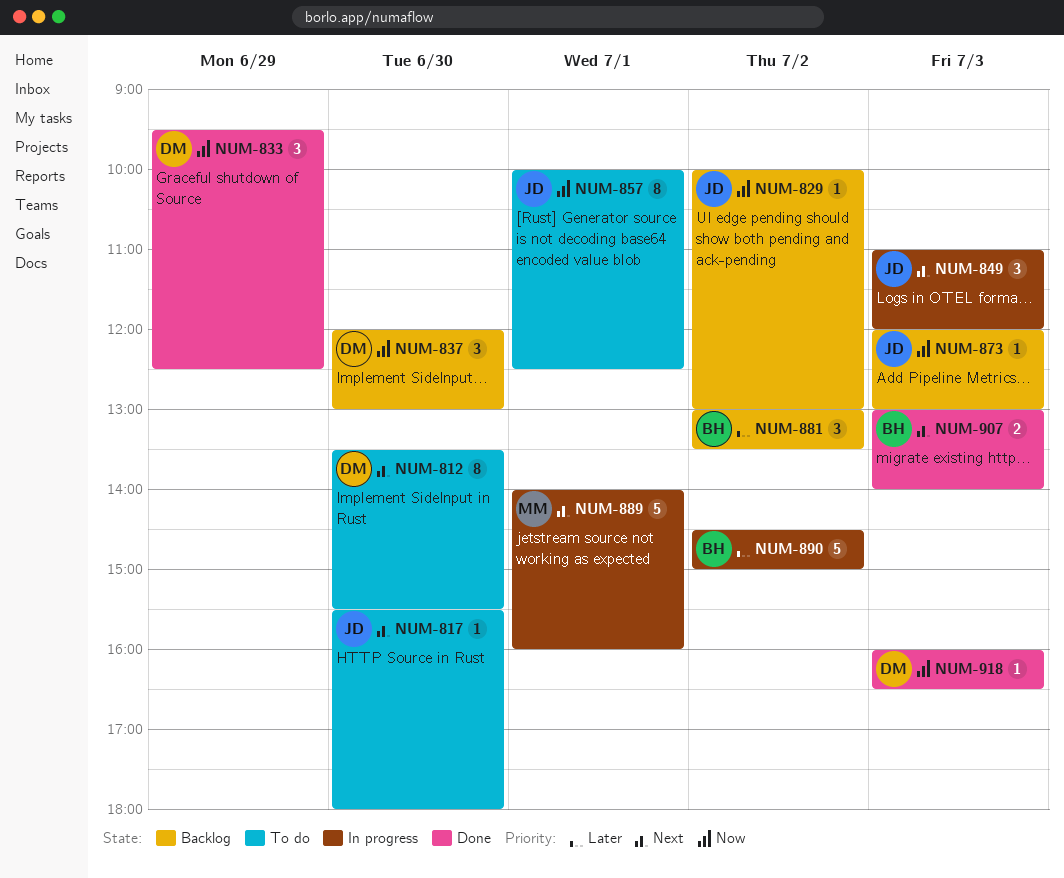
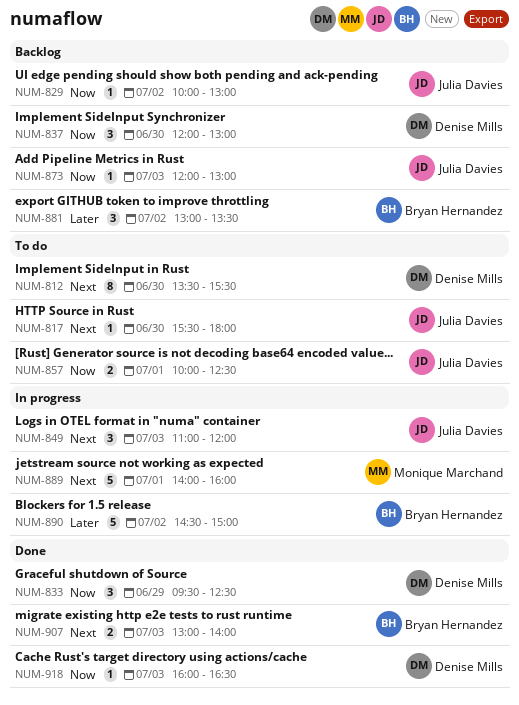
NUM-857, estimate: 8 -> 2

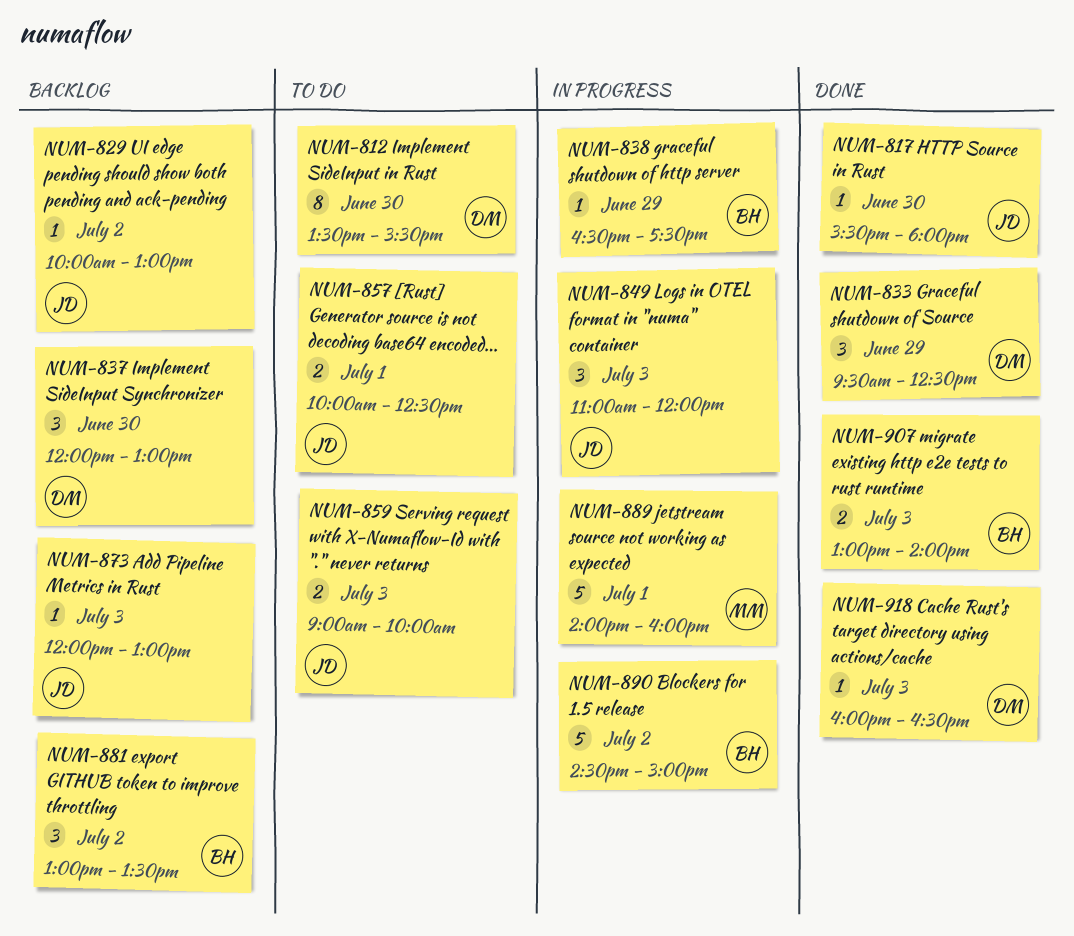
NUM-817, status: To do -> Done
NUM-838: none -> present
NUM-859: none -> present

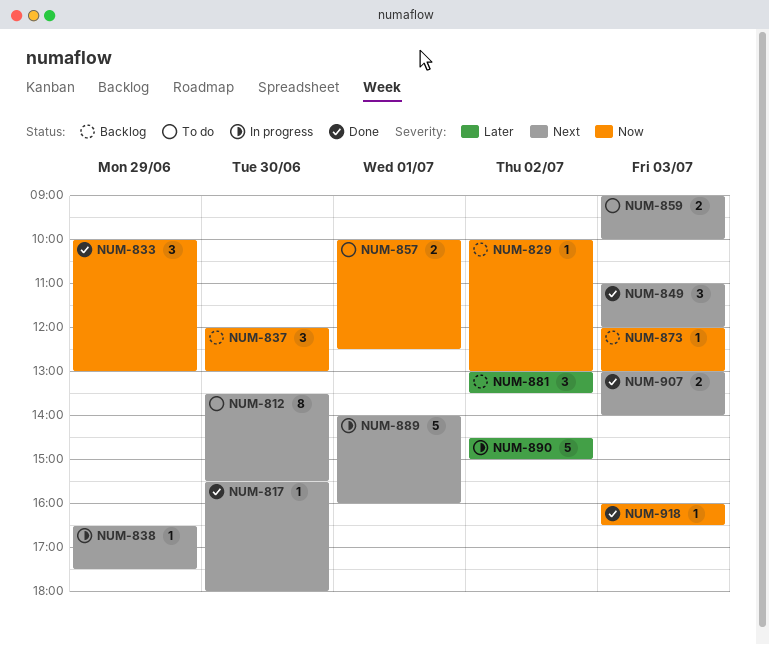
NUM-833, begins: 09:30 -> 10:00
NUM-833, ends: 12:30 -> 13:00
NUM-849, status: In progress -> Done

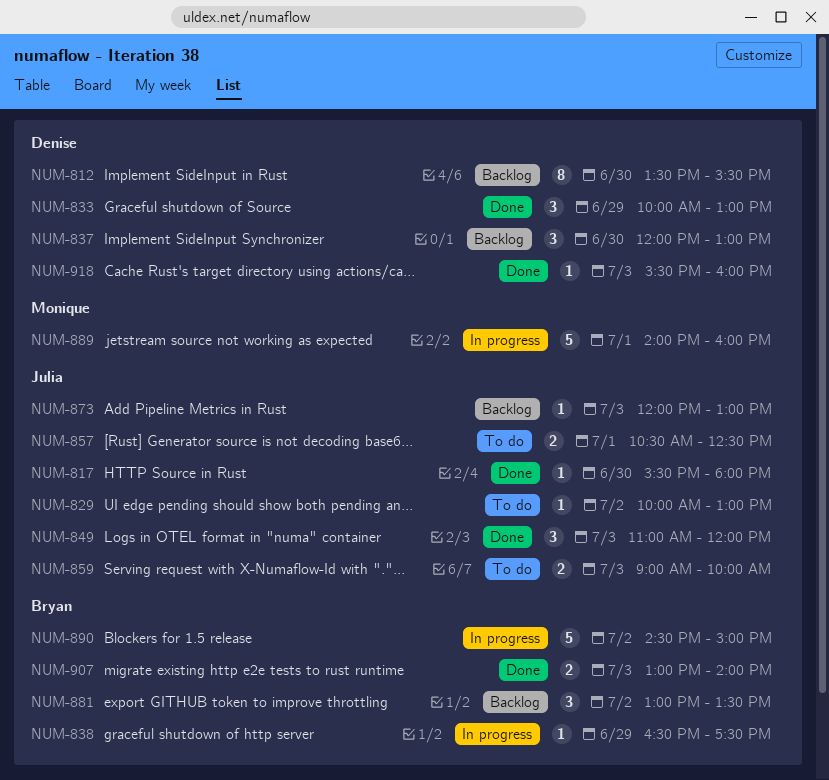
NUM-812, status: To do -> Backlog
NUM-829, status: Backlog -> To do
NUM-857, begins: 10:00 -> 10:30
NUM-918, begins: 16:00 -> 15:30
NUM-918, ends: 16:30 -> 16:00

